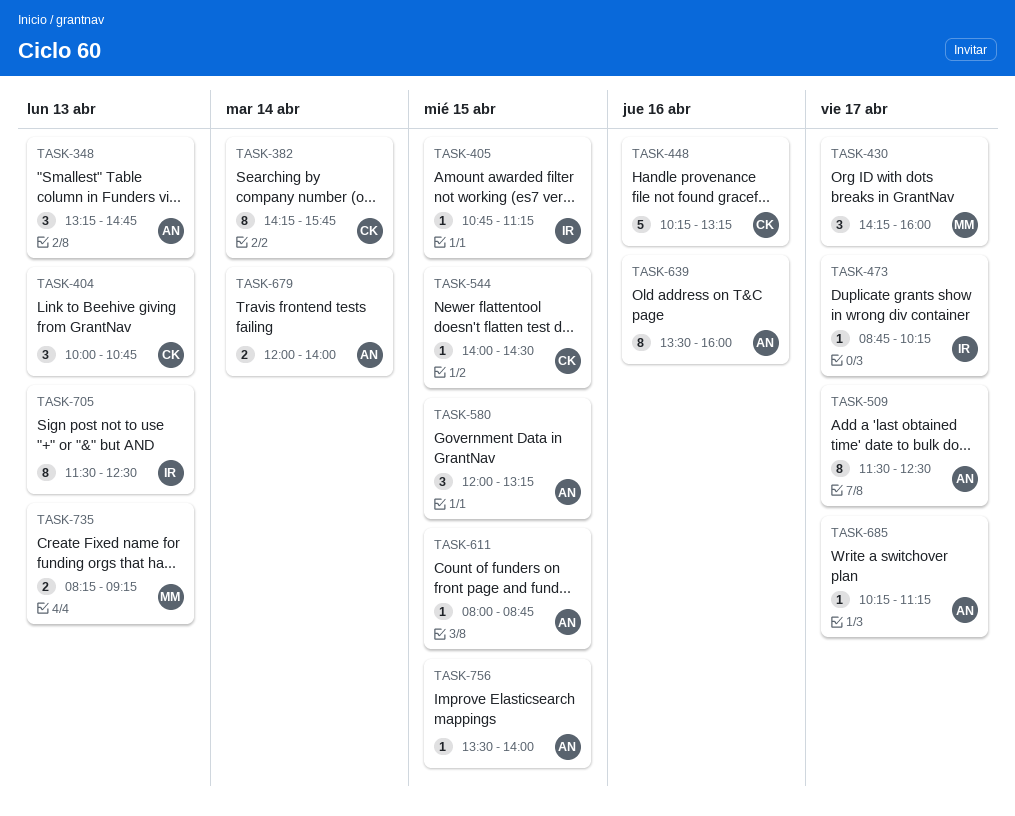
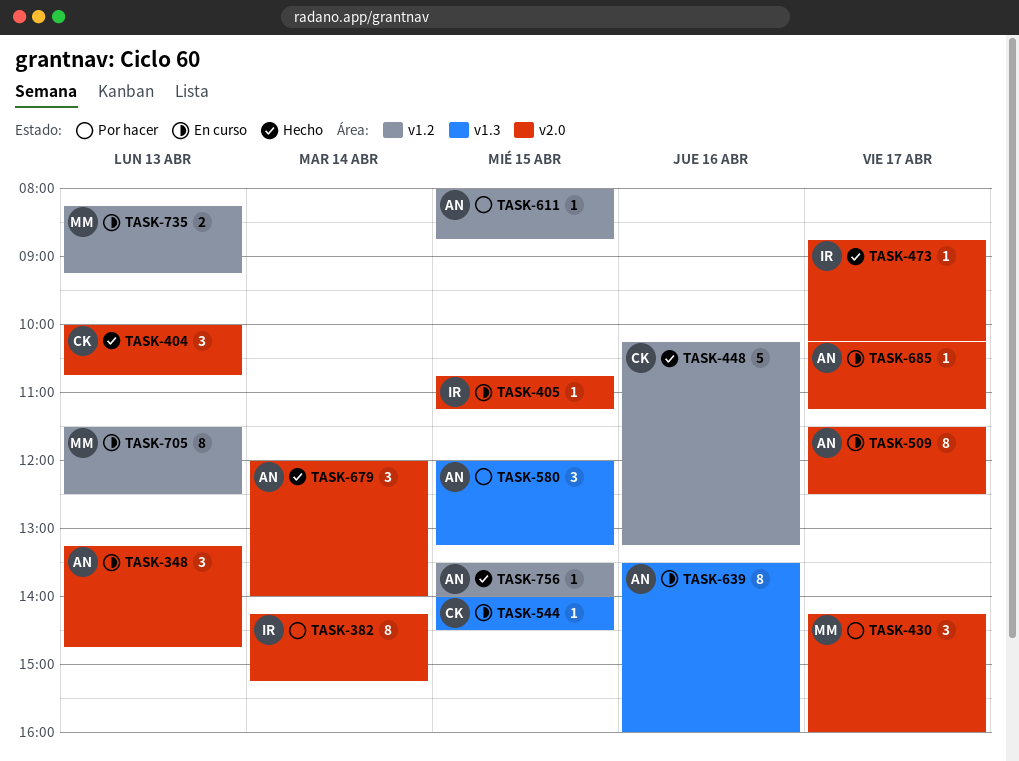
TASK-382, owner: CK -> IR
TASK-382, ends: 15:45 -> 15:15
TASK-679, estimate: 2 -> 3
TASK-705, owner: IR -> MM

